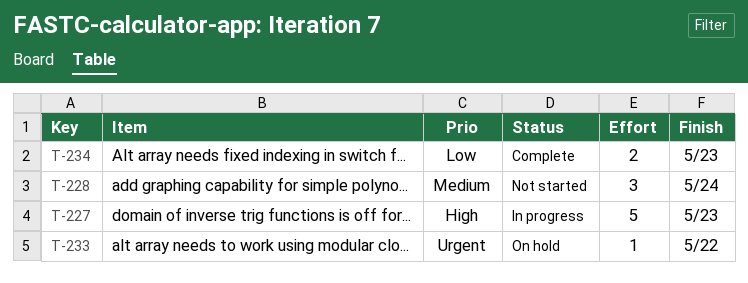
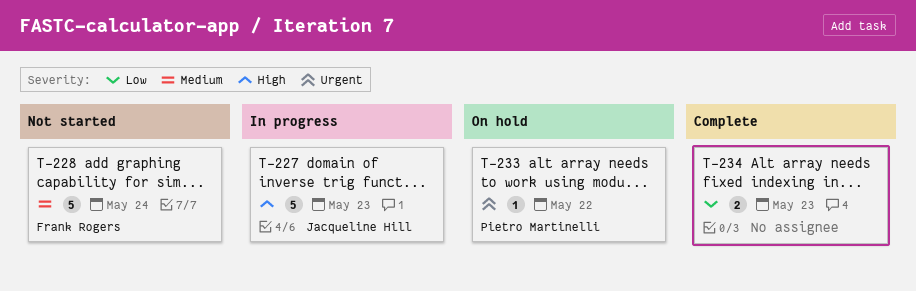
T-228, estimate: 3 -> 5

